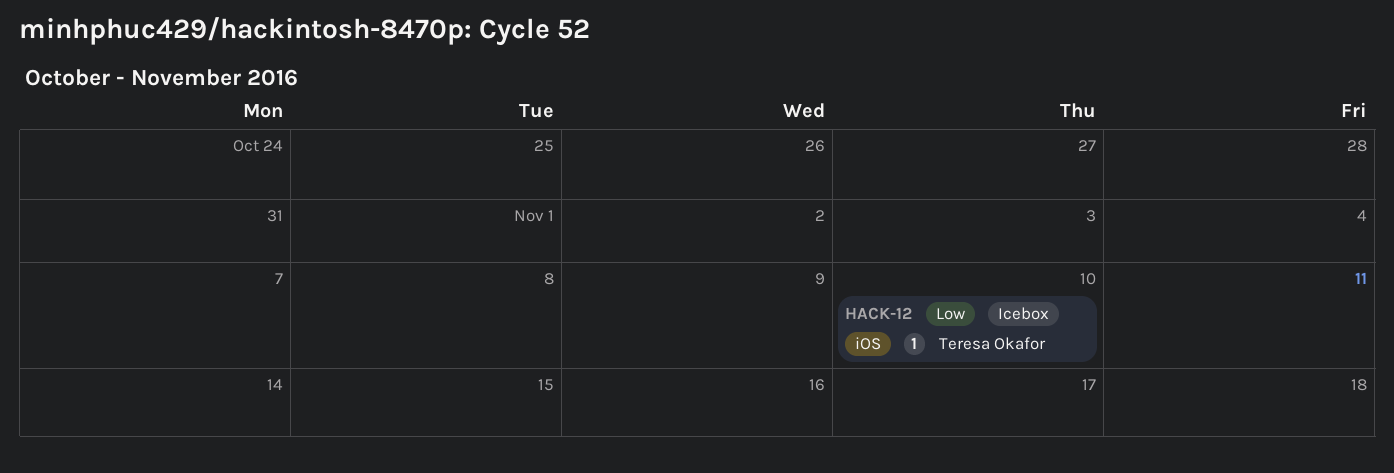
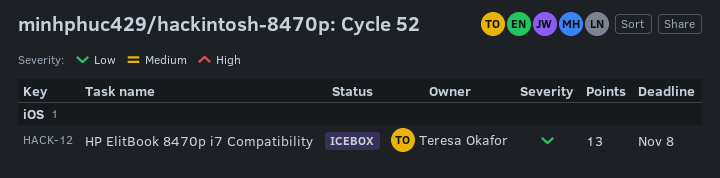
HACK-12, estimate: 1 -> 13
HACK-12, due: Nov 10 -> Nov 8

